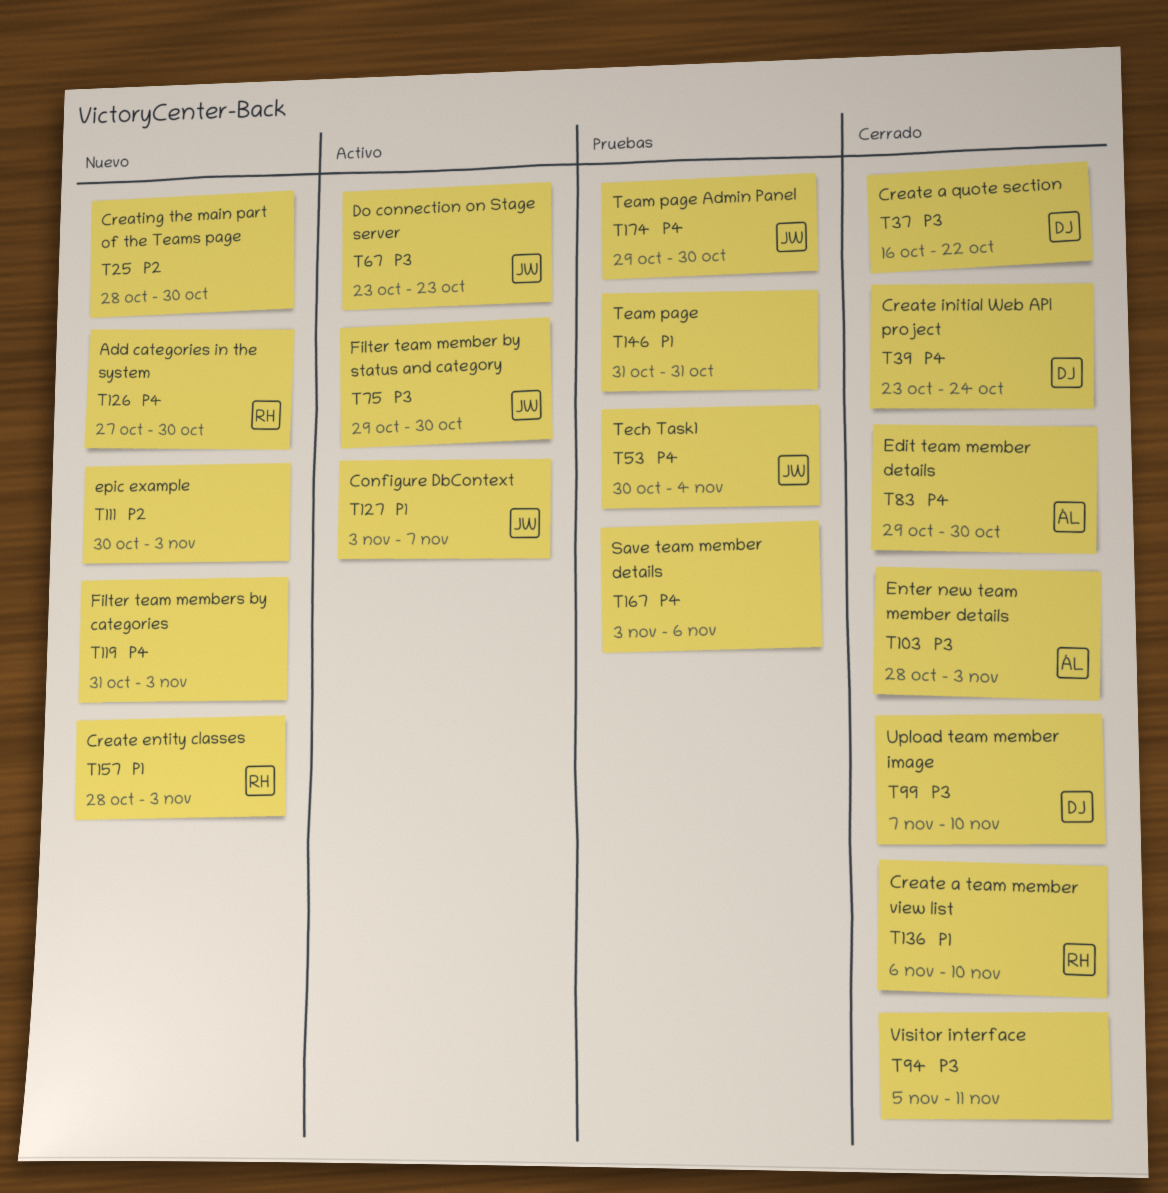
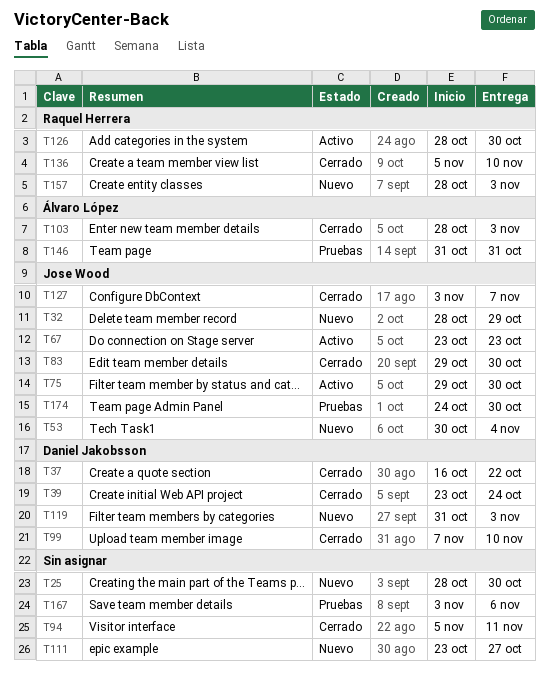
T32: none -> present
T53, status: Pruebas -> Nuevo
T83, owner: Álvaro López -> Jose Wood
T111, start: Oct 30 -> Oct 23
T111, due: Nov 3 -> Oct 27
T119, owner: none -> Daniel Jakobsson
T126, status: Nuevo -> Activo
T126, start: Oct 27 -> Oct 28
T127, status: Activo -> Cerrado
T136, start: Nov 6 -> Nov 5
T146, owner: none -> Álvaro López
T174, start: Oct 29 -> Oct 24

